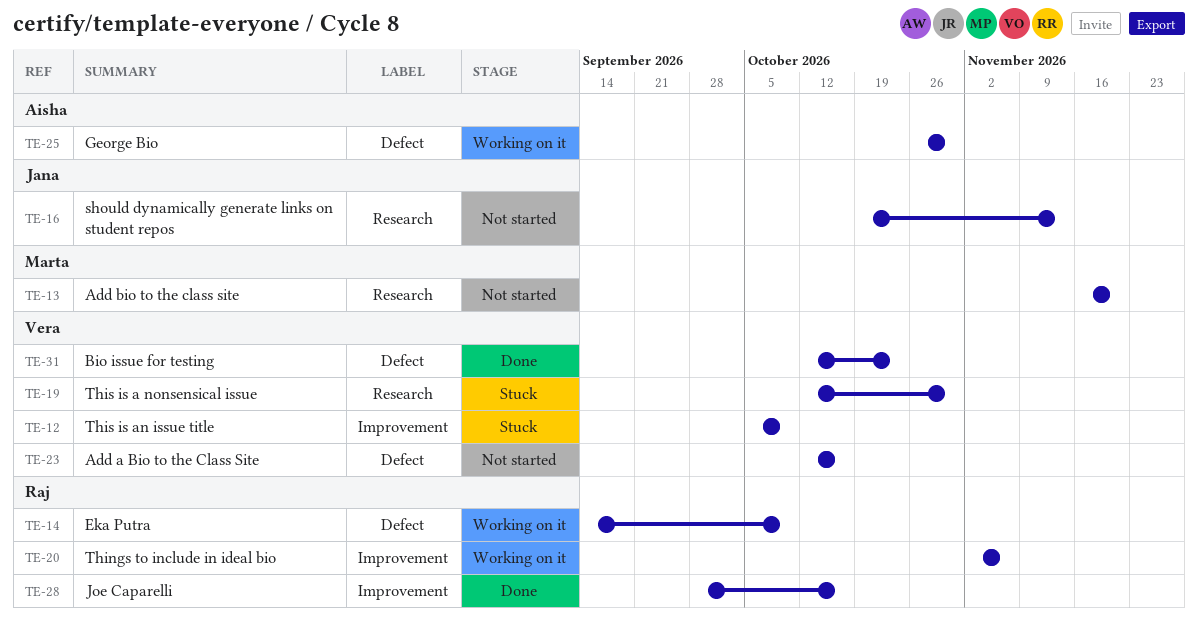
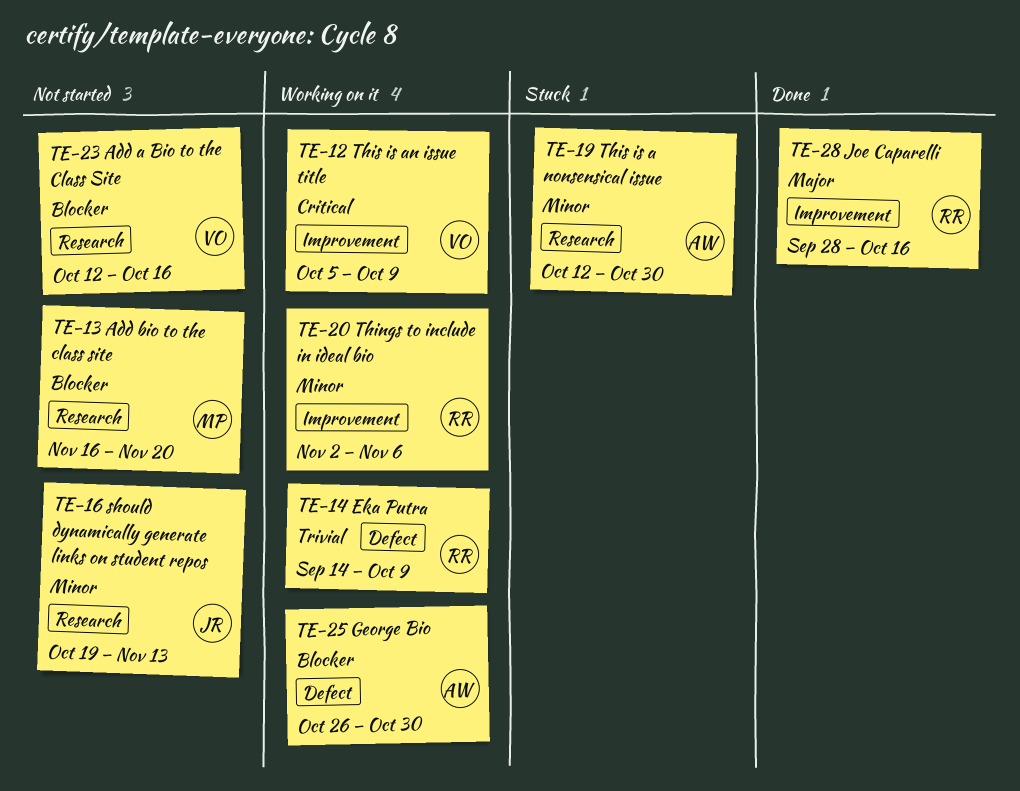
TE-12, status: Stuck -> Working on it
TE-19, owner: Vera -> Aisha
TE-23, label: Defect -> Research
TE-31: present -> none

